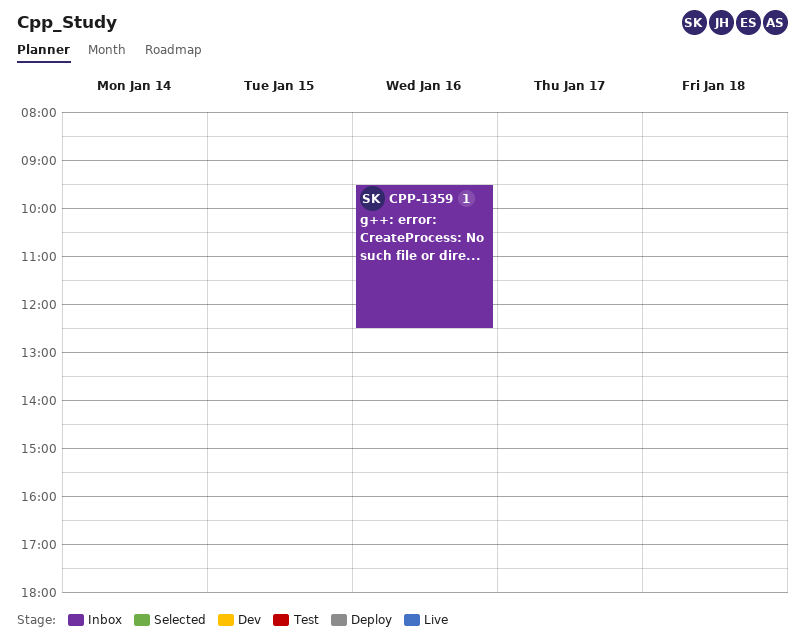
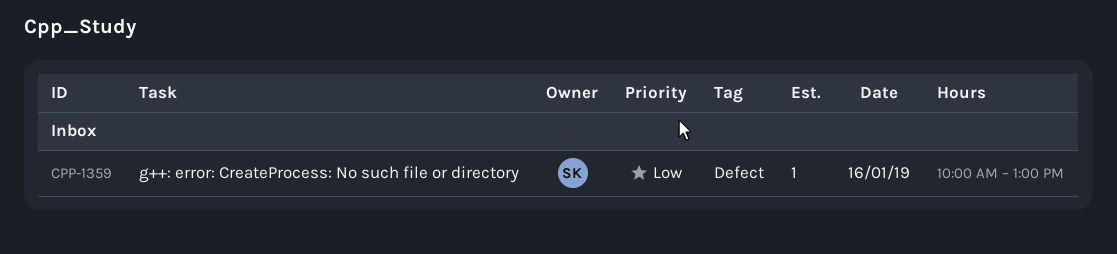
CPP-1359, begins: 09:30 -> 10:00
CPP-1359, ends: 12:30 -> 13:00

